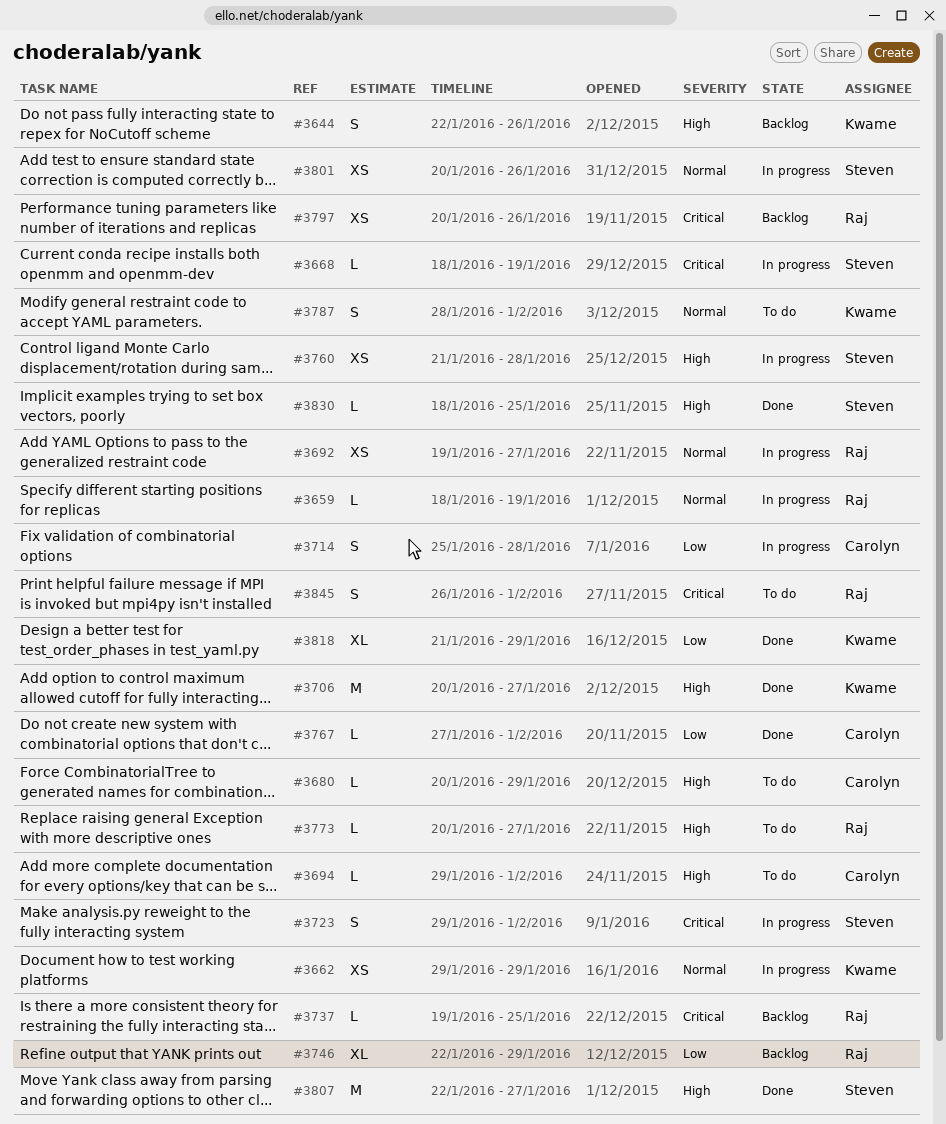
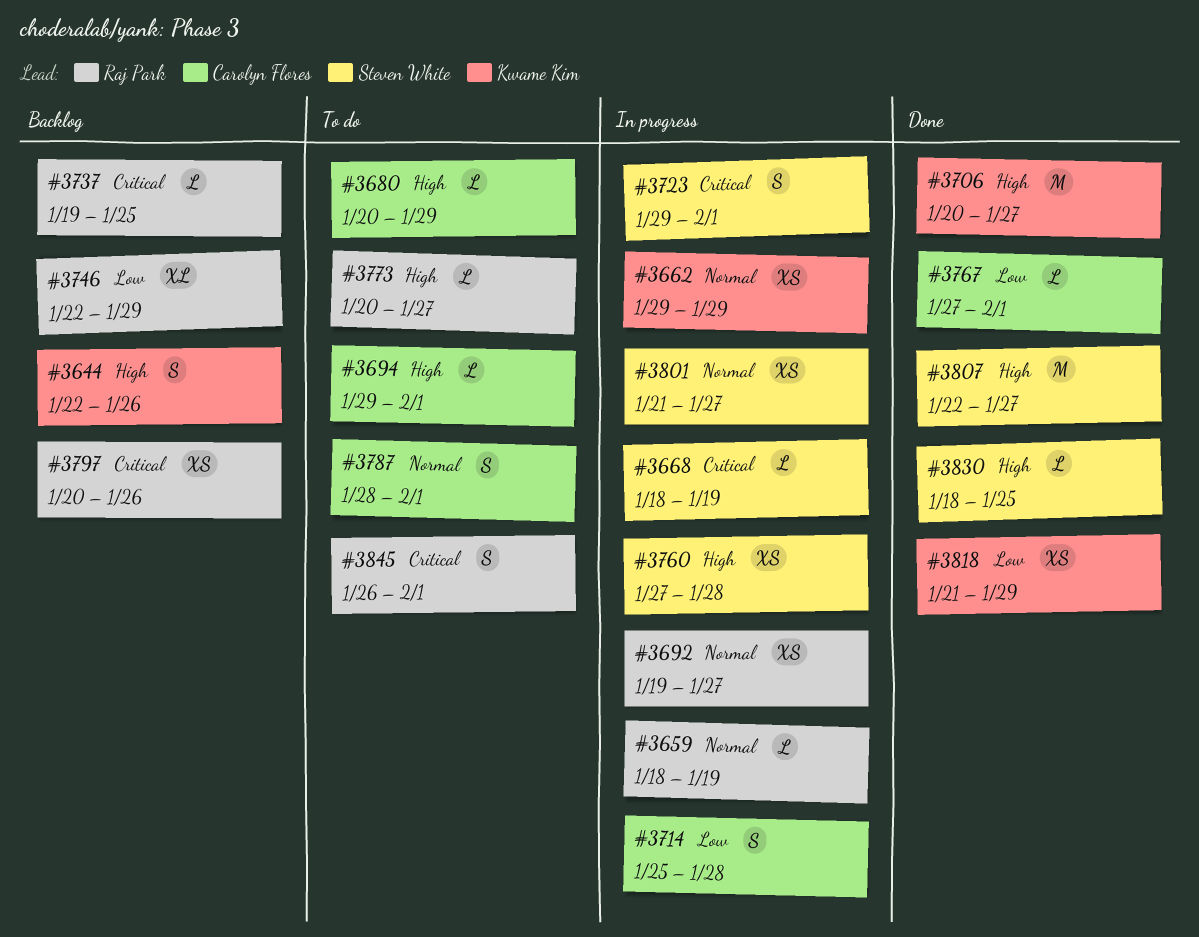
#3760, start: Jan 21 -> Jan 27
#3787, owner: Kwame Kim -> Carolyn Flores
#3801, start: Jan 20 -> Jan 21
#3801, due: Jan 26 -> Jan 27
#3818, estimate: XL -> XS

